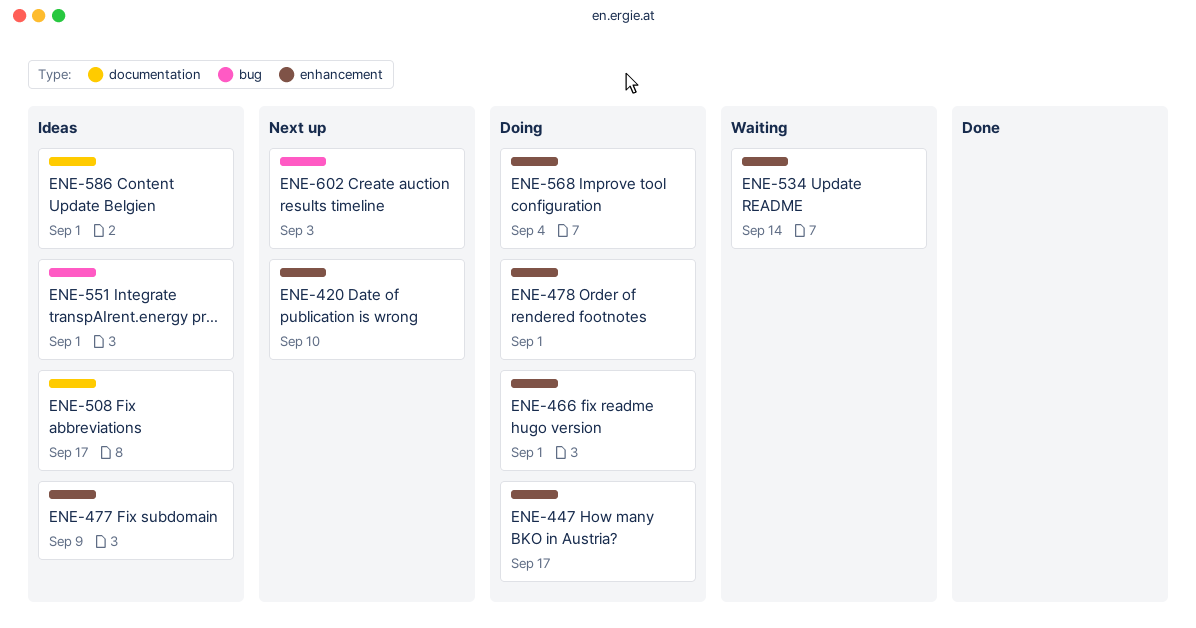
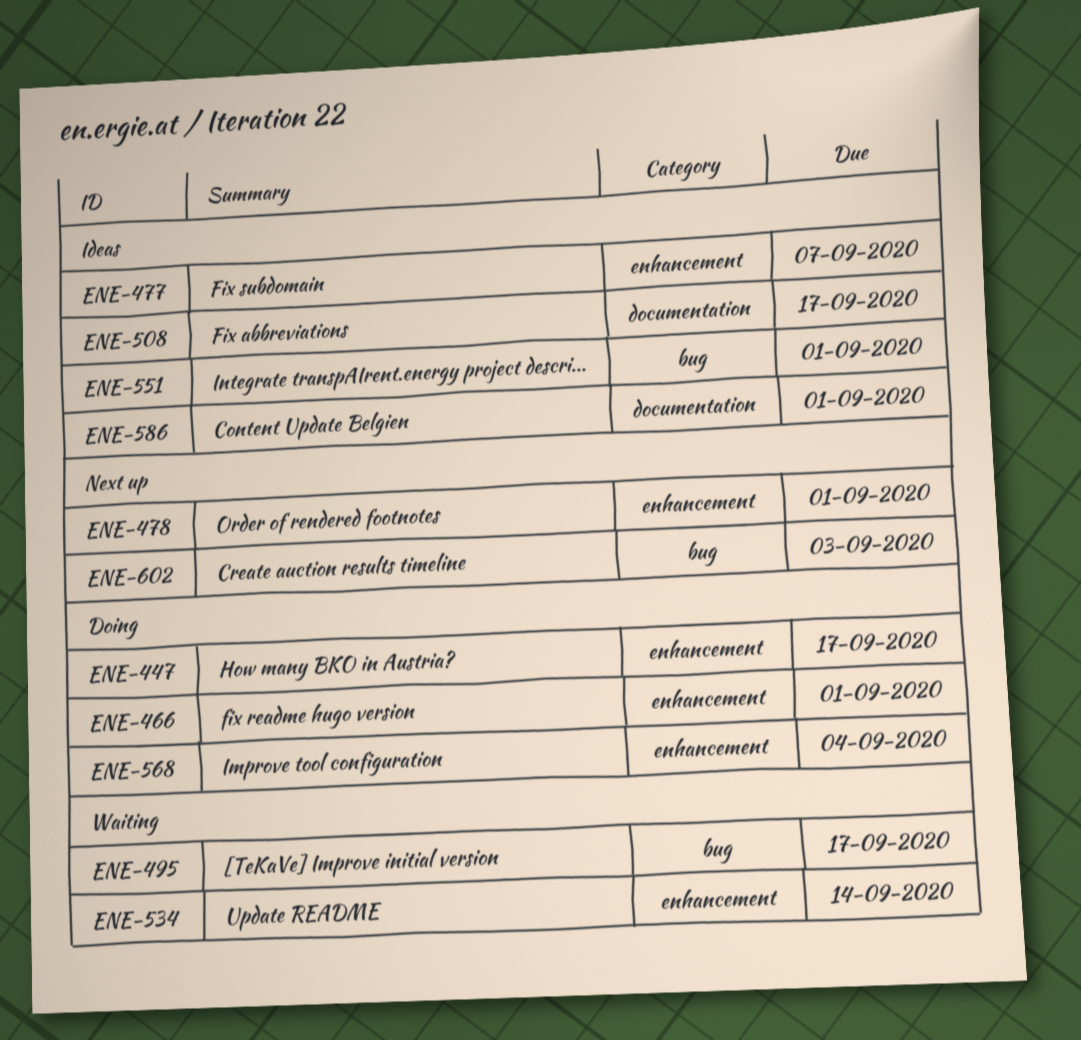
ENE-420: present -> none
ENE-477, due: Sep 9 -> Sep 7
ENE-478, status: Doing -> Next up
ENE-495: none -> present

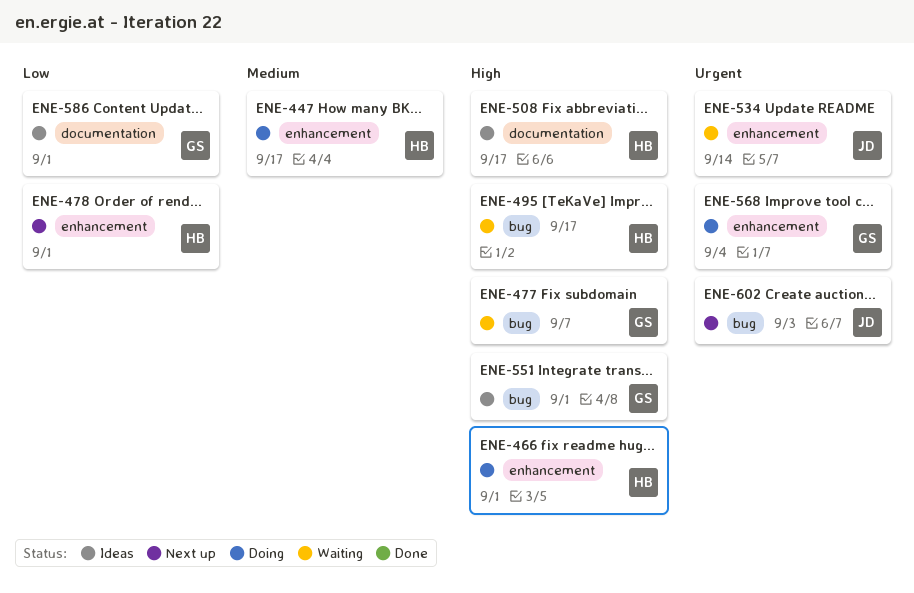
ENE-477, status: Ideas -> Waiting
ENE-477, label: enhancement -> bug

